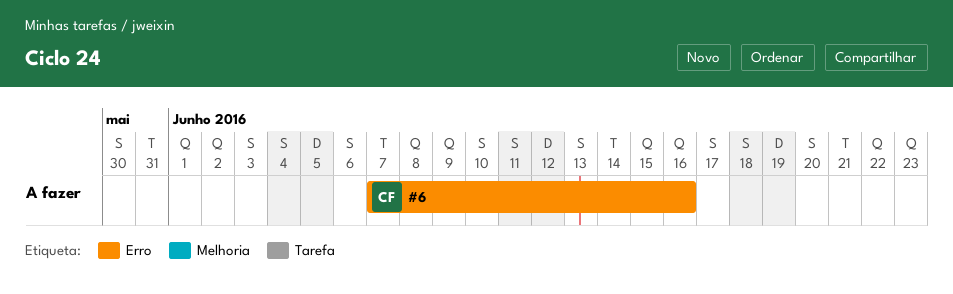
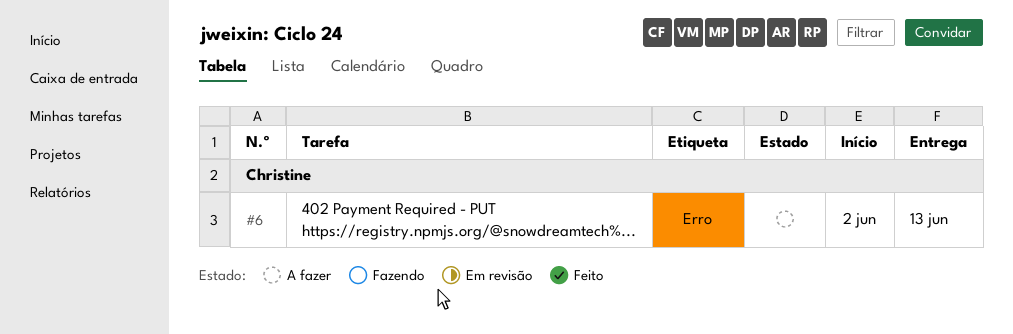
#6, start: Jun 7 -> Jun 2
#6, due: Jun 16 -> Jun 13

